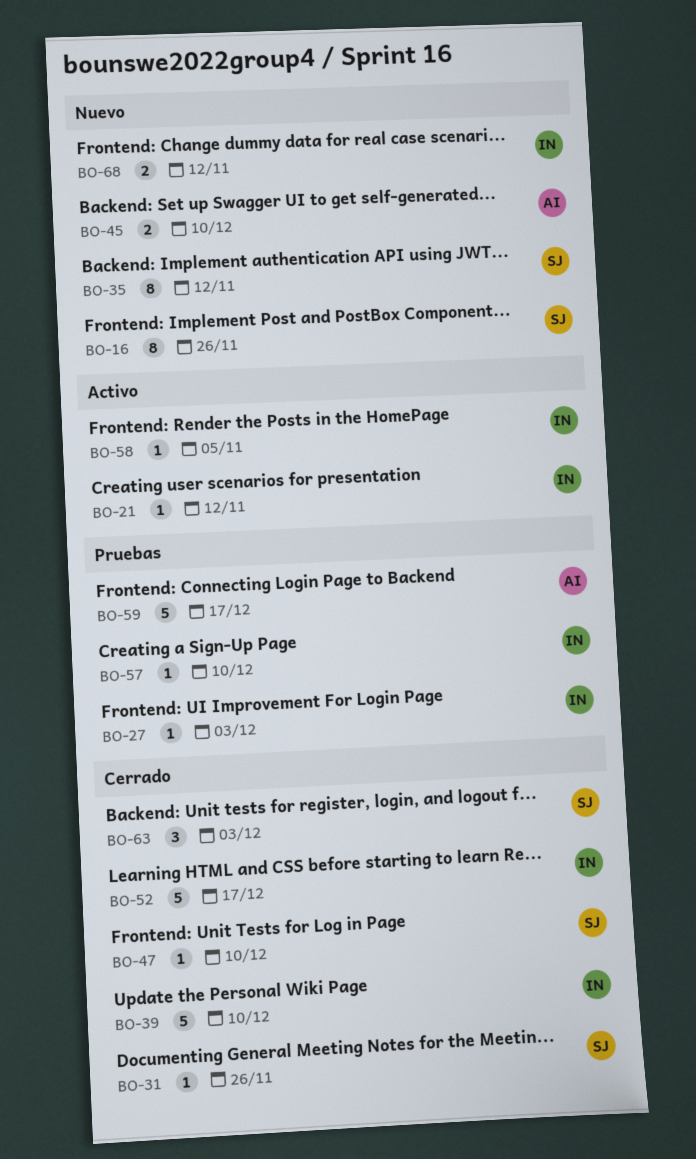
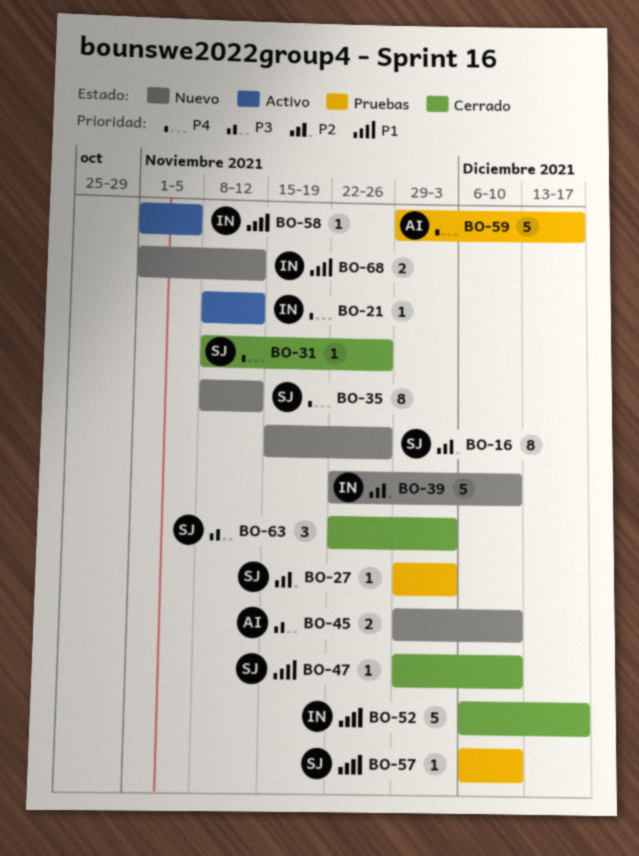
BO-27, owner: IN -> SJ
BO-39, status: Cerrado -> Nuevo
BO-57, owner: IN -> SJ

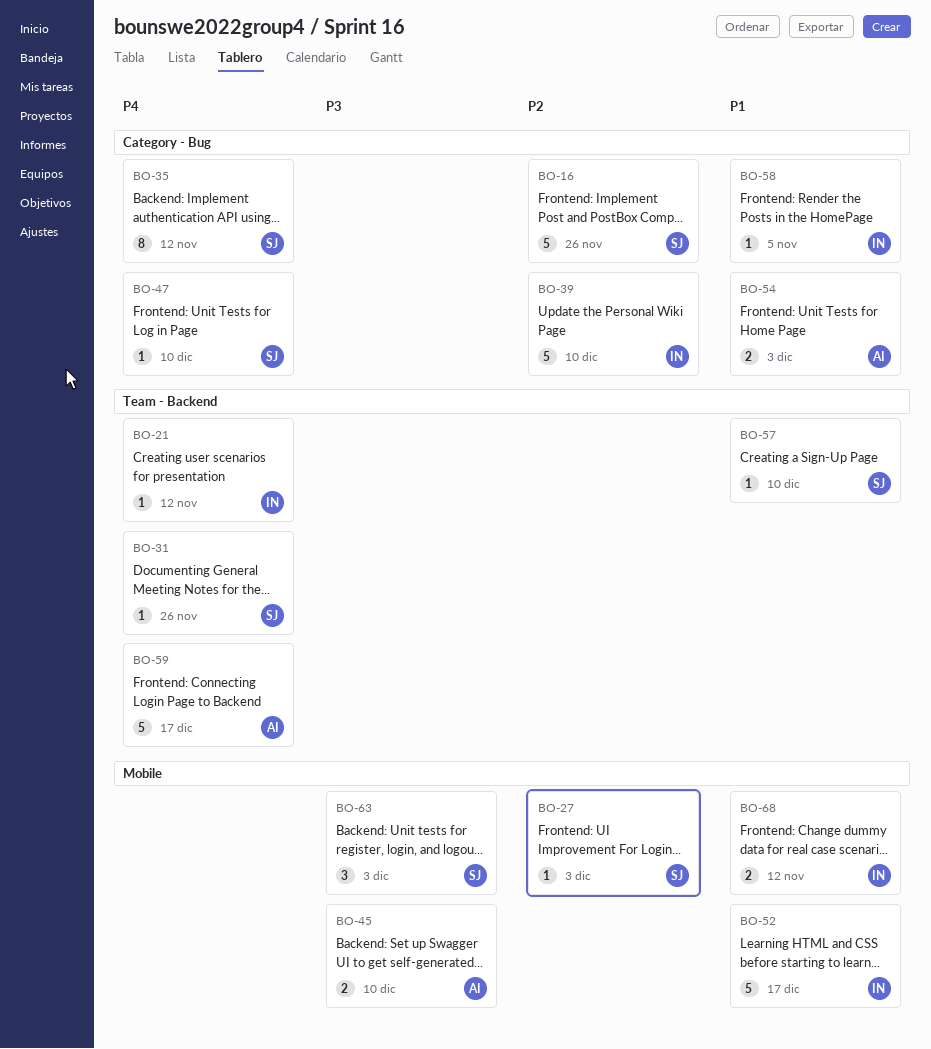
BO-16, estimate: 8 -> 5
BO-47, priority: P1 -> P4
BO-54: none -> present

